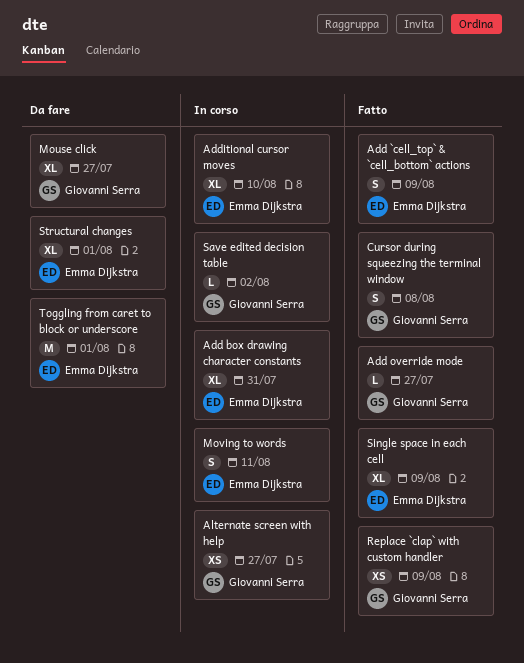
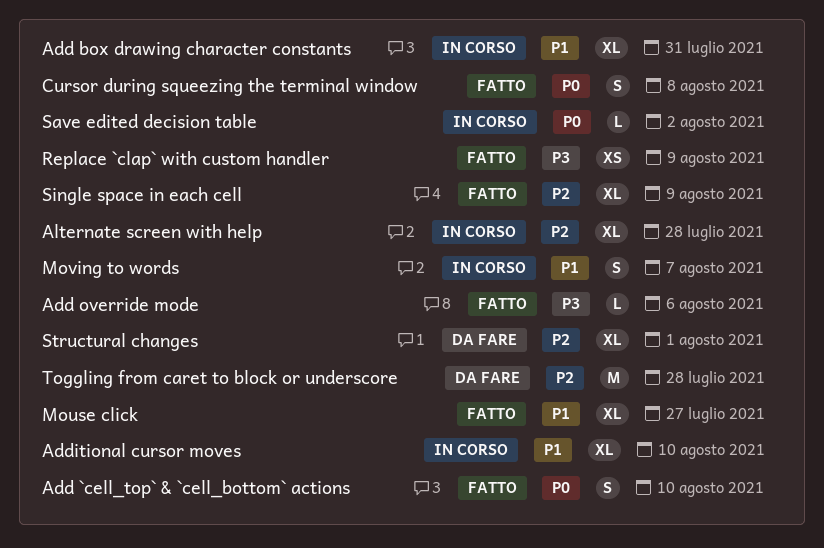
Add `cell_top` & `cell_bottom` actions, due: Aug 9 -> Aug 10
Add override mode, due: Jul 27 -> Aug 6
Alternate screen with help, estimate: XS -> XL
Alternate screen with help, due: Jul 27 -> Jul 28
Mouse click, status: Da fare -> Fatto
Moving to words, due: Aug 11 -> Aug 7
Toggling from caret to block or underscore, due: Aug 1 -> Jul 28

